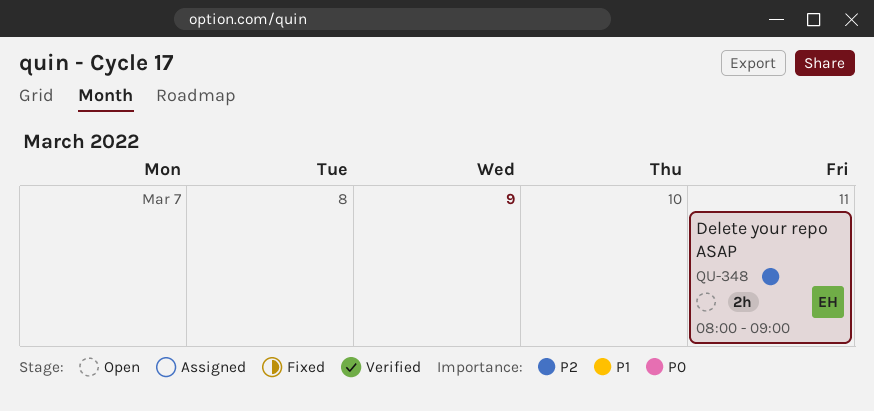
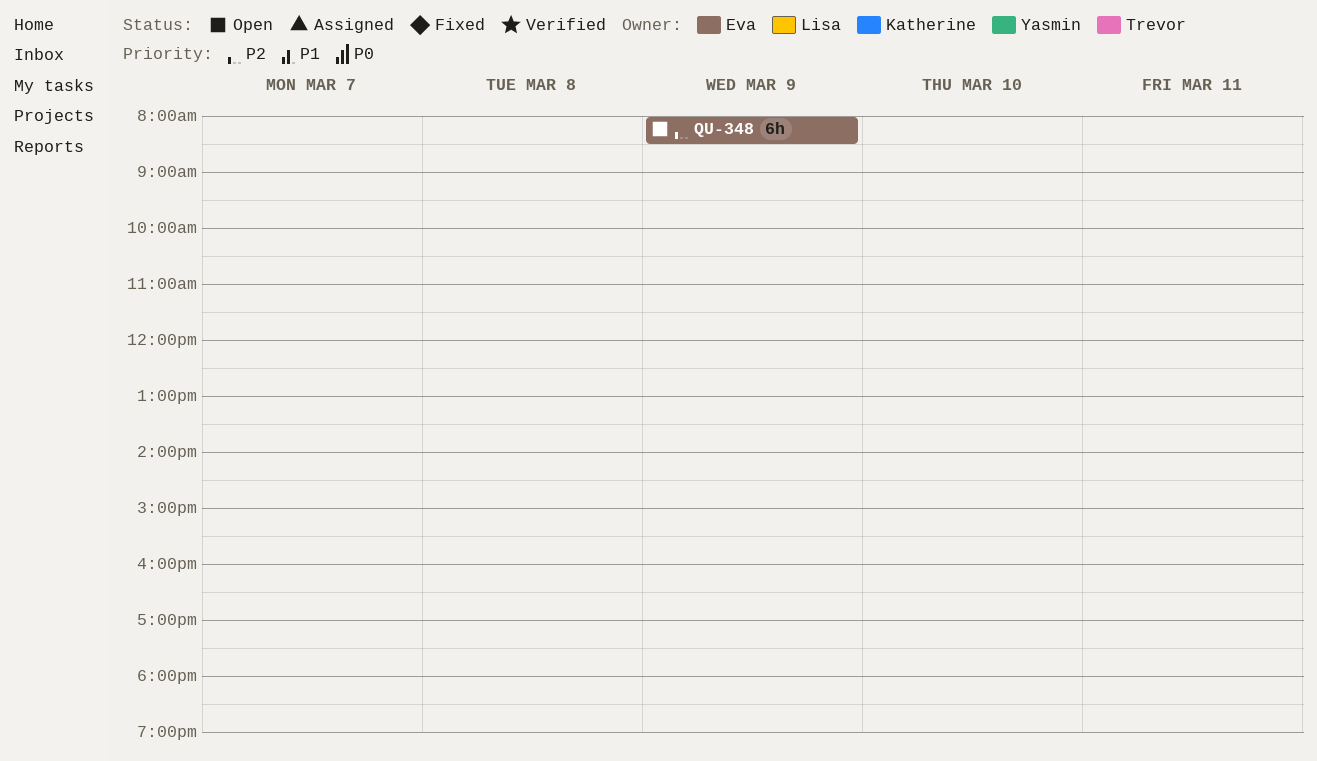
QU-348, estimate: 2h -> 6h
QU-348, day: Mar 11 -> Mar 9
QU-348, ends: 09:00 -> 08:30

